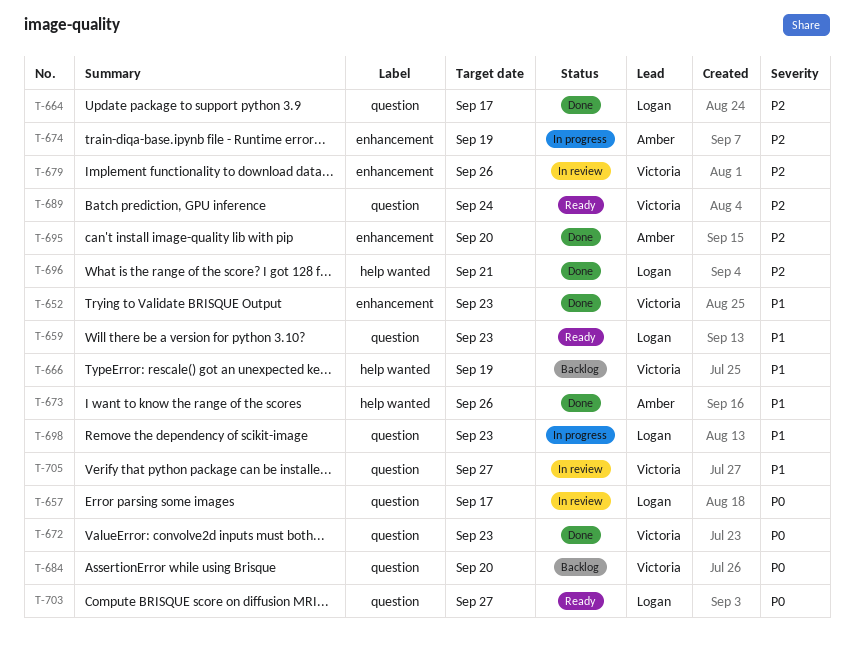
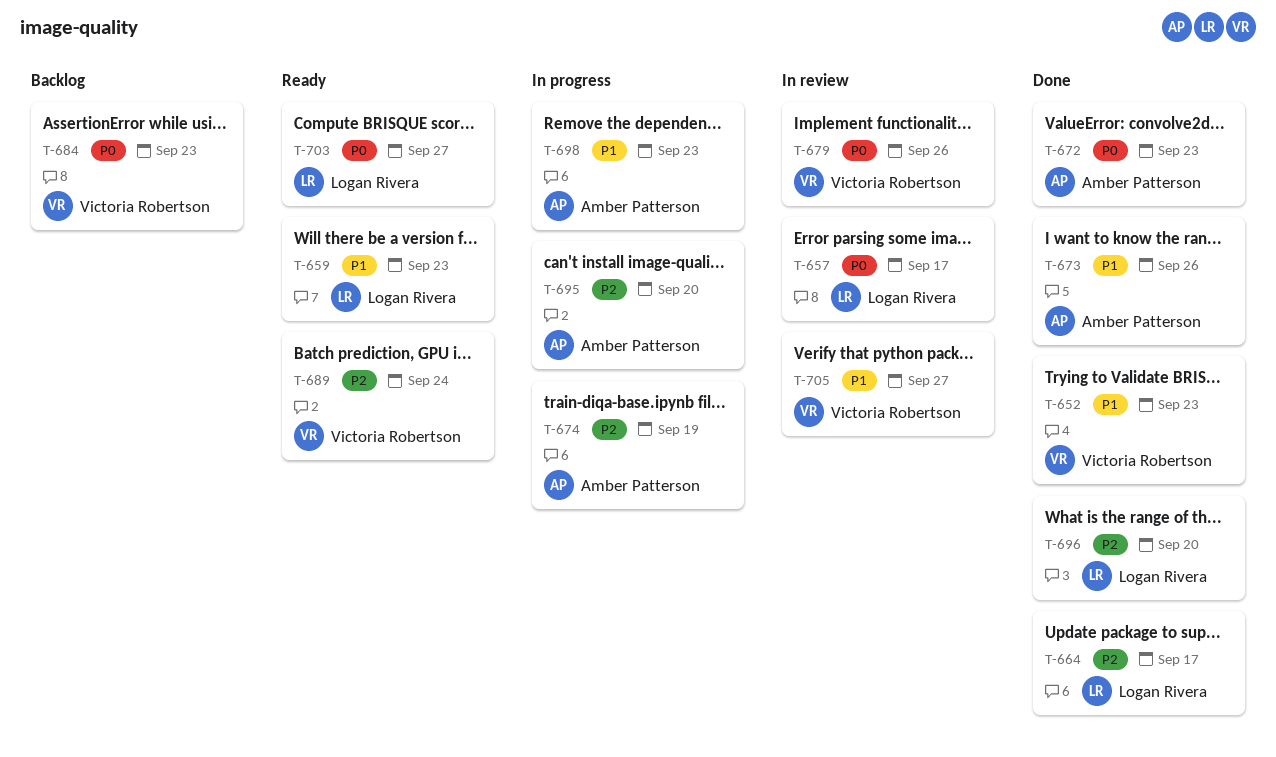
T-666: present -> none
T-672, owner: Victoria Robertson -> Amber Patterson
T-679, priority: P2 -> P0
T-684, due: Sep 20 -> Sep 23
T-695, status: Done -> In progress
T-696, due: Sep 21 -> Sep 20
T-698, owner: Logan Rivera -> Amber Patterson

